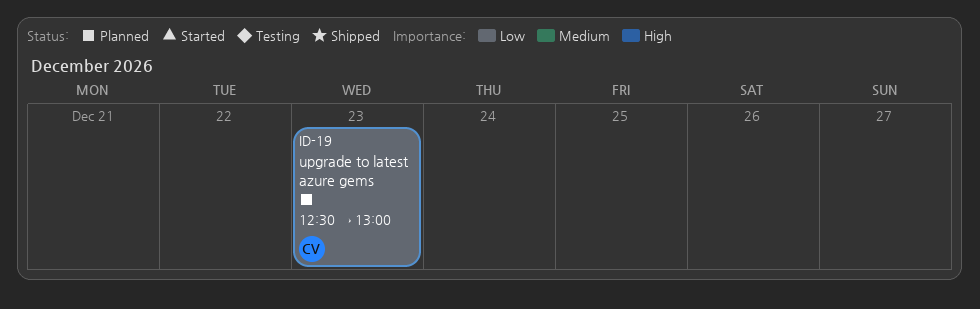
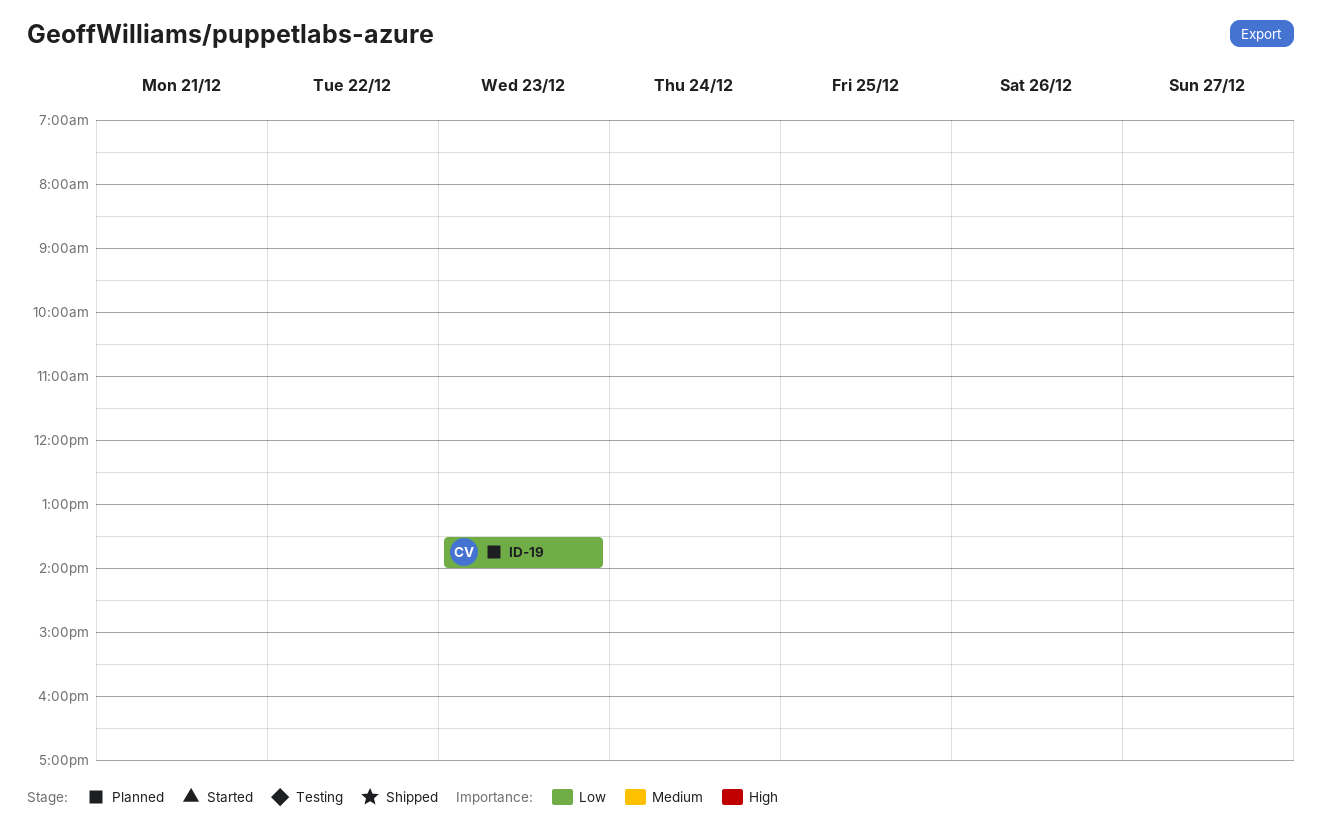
ID-19, begins: 12:30 -> 13:30
ID-19, ends: 13:00 -> 14:00

